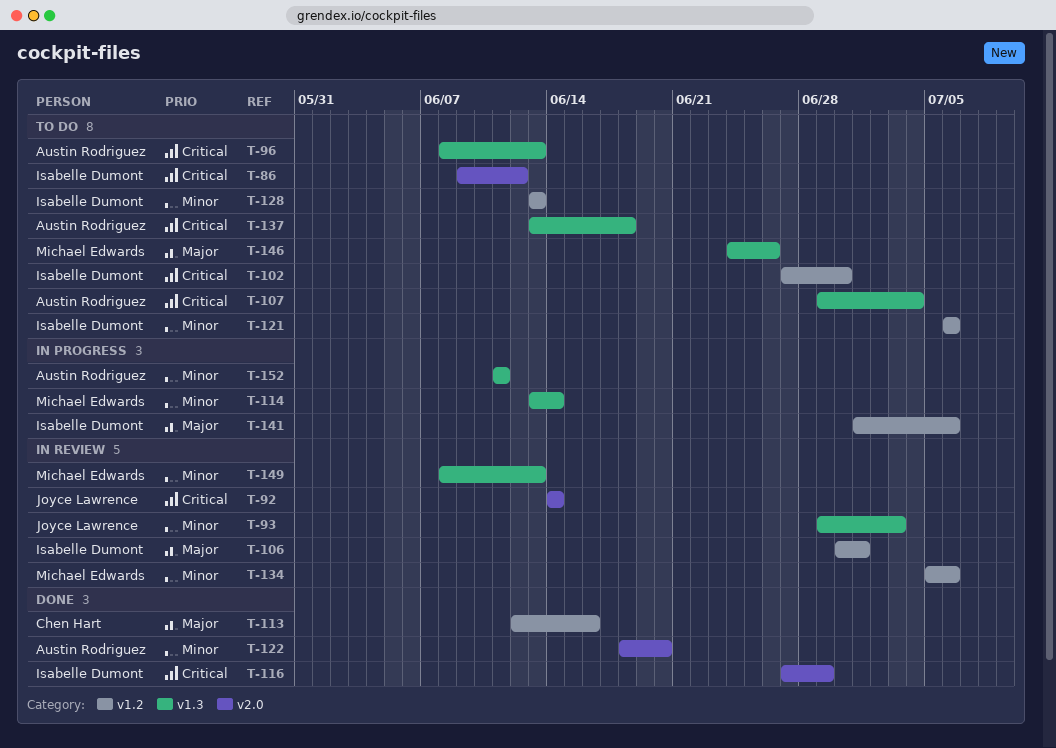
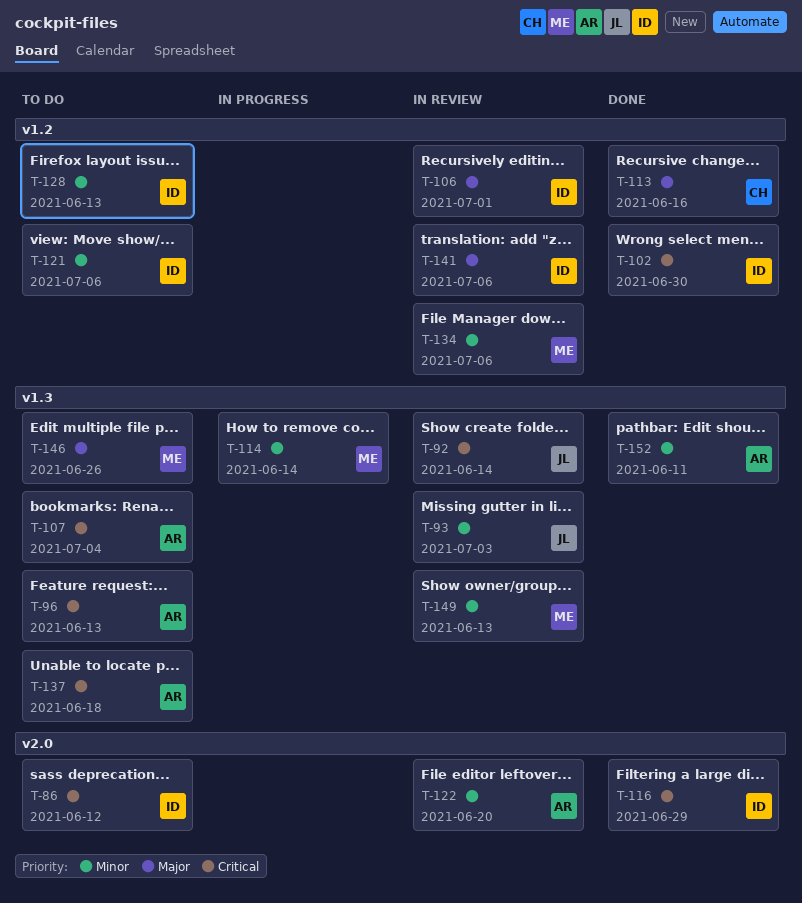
T-92, label: v2.0 -> v1.3
T-102, status: To do -> Done
T-122, status: Done -> In review
T-141, status: In progress -> In review
T-152, status: In progress -> Done

